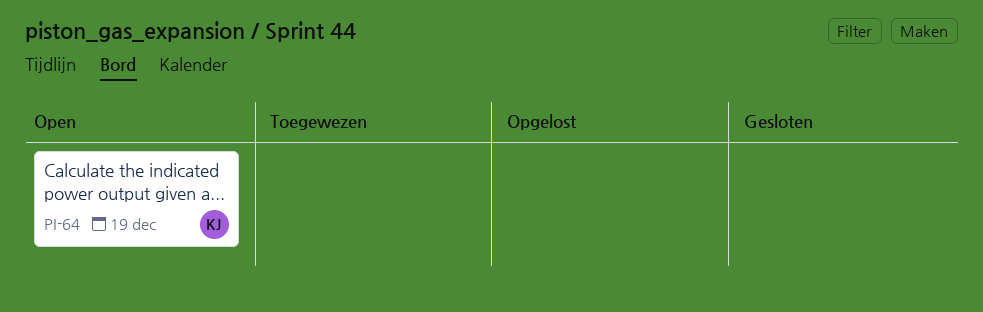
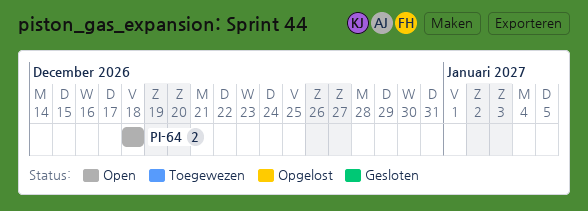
PI-64, due: Dec 19 -> Dec 18

